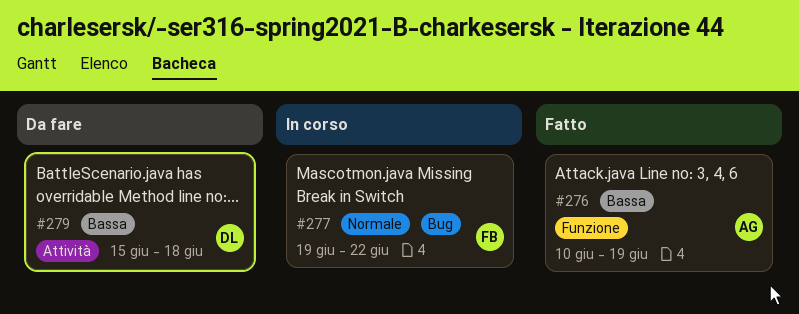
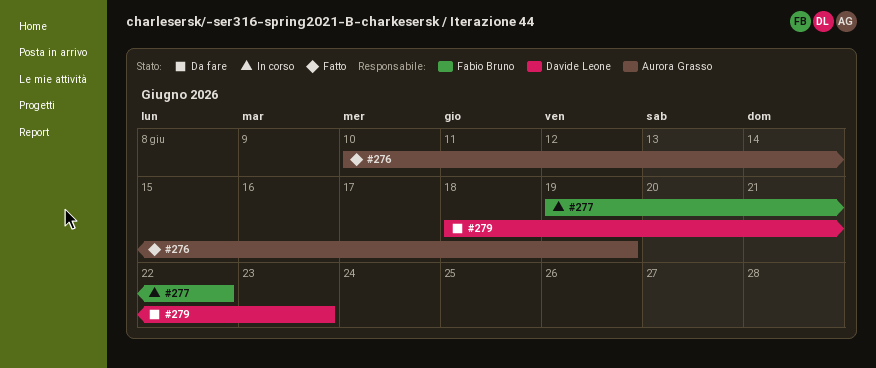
#279, start: Jun 15 -> Jun 18
#279, due: Jun 18 -> Jun 23

